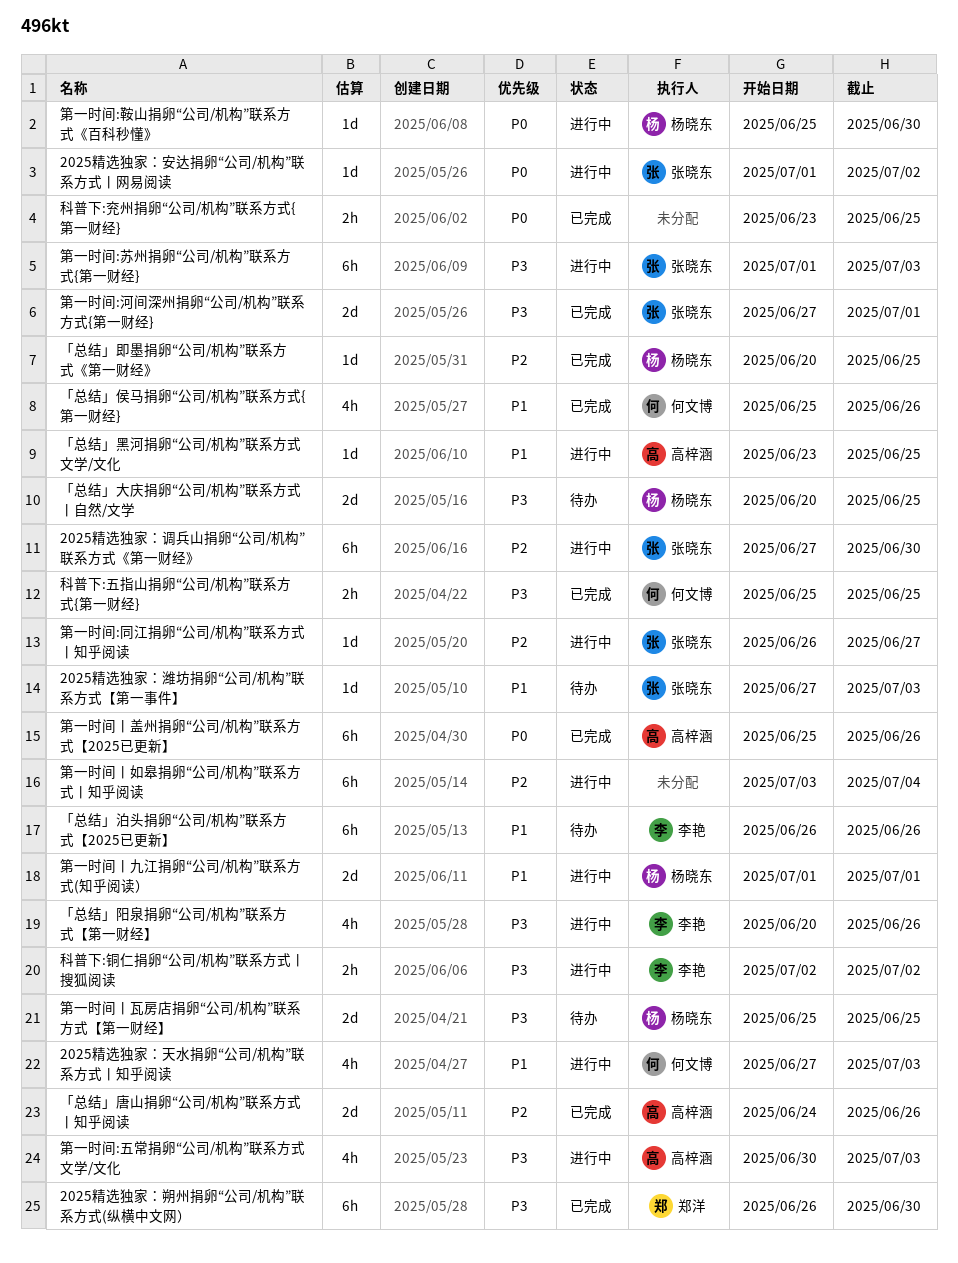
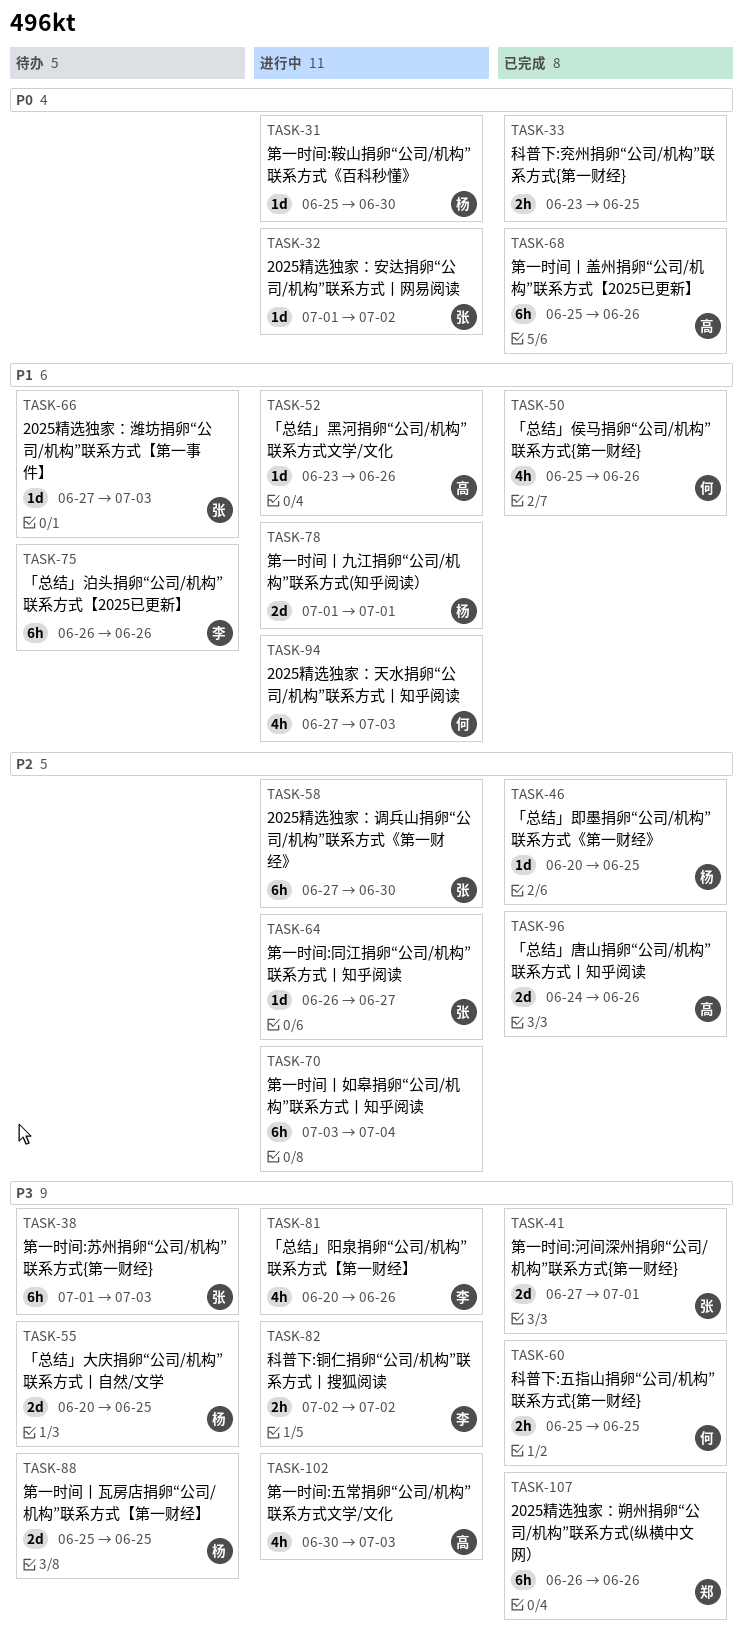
2025精选独家：朔州捐卵“公司/机构”联系方式(纵横中文网）, due: Jun 30 -> Jun 26
「总结」黑河捐卵“公司/机构”联系方式文学/文化, due: Jun 25 -> Jun 26
第一时间:苏州捐卵“公司/机构”联系方式{第一财经}, status: 进行中 -> 待办

